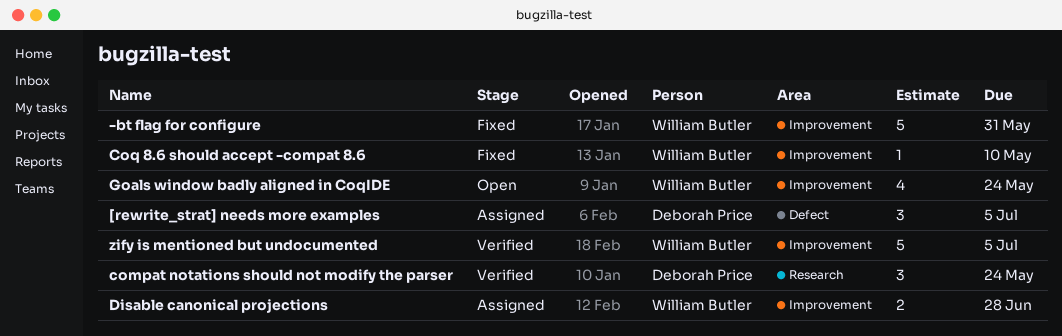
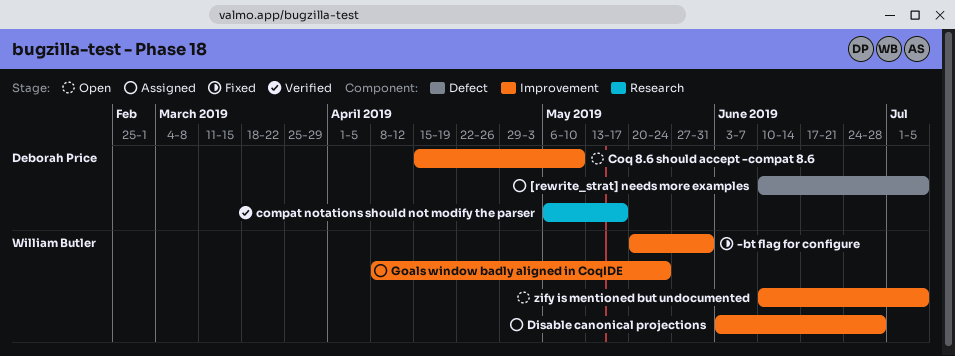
compat notations should not modify the parser, due: May 24 -> May 17
Coq 8.6 should accept -compat 8.6, status: Fixed -> Open
Coq 8.6 should accept -compat 8.6, owner: William Butler -> Deborah Price
Goals window badly aligned in CoqIDE, status: Open -> Assigned
zify is mentioned but undocumented, status: Verified -> Open

